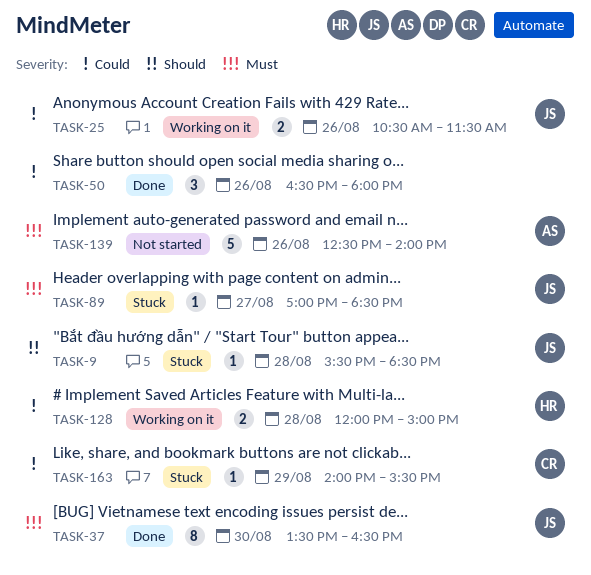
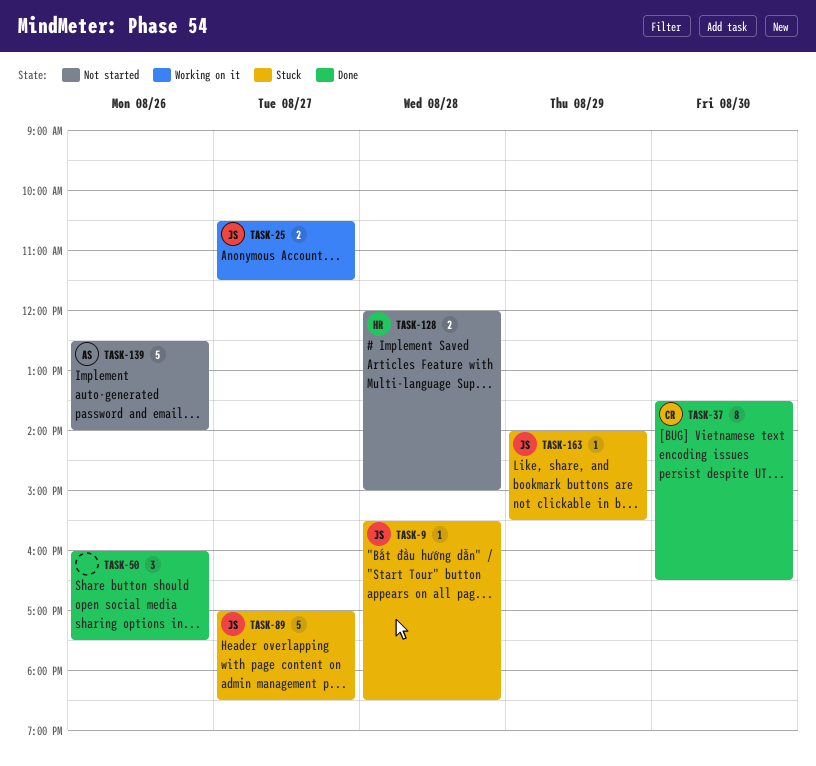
TASK-25, day: Aug 26 -> Aug 27
TASK-37, owner: JS -> CR
TASK-50, begins: 16:30 -> 16:00
TASK-50, ends: 18:00 -> 17:30
TASK-89, estimate: 1 -> 5
TASK-128, status: Working on it -> Not started
TASK-163, owner: CR -> JS

